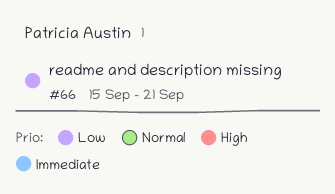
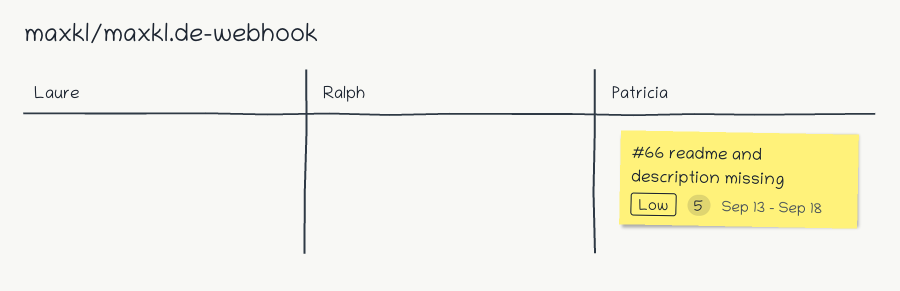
#66, start: Sep 15 -> Sep 13
#66, due: Sep 21 -> Sep 18

